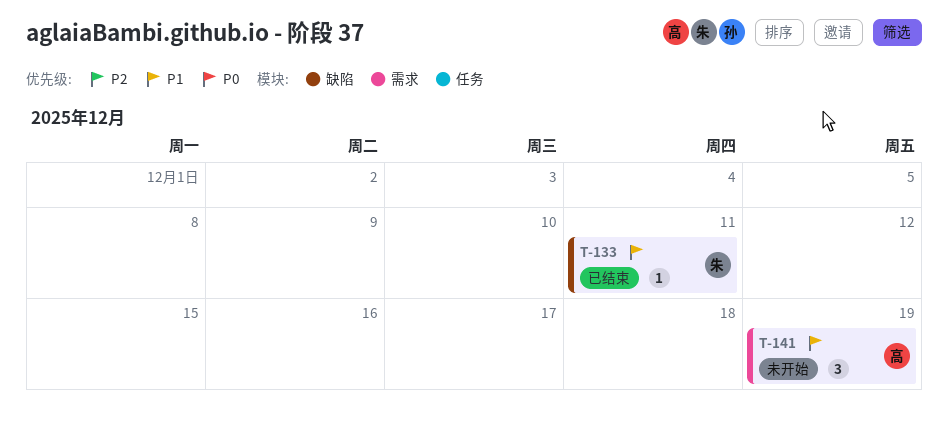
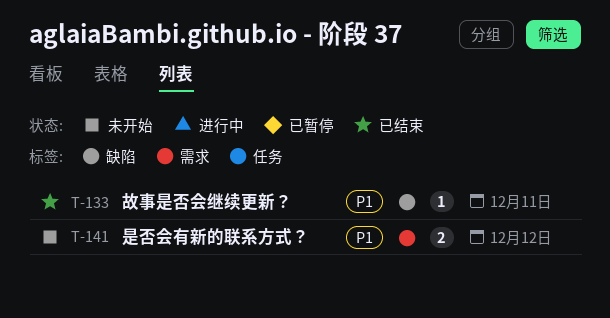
T-141, estimate: 3 -> 2
T-141, due: Dec 19 -> Dec 12

